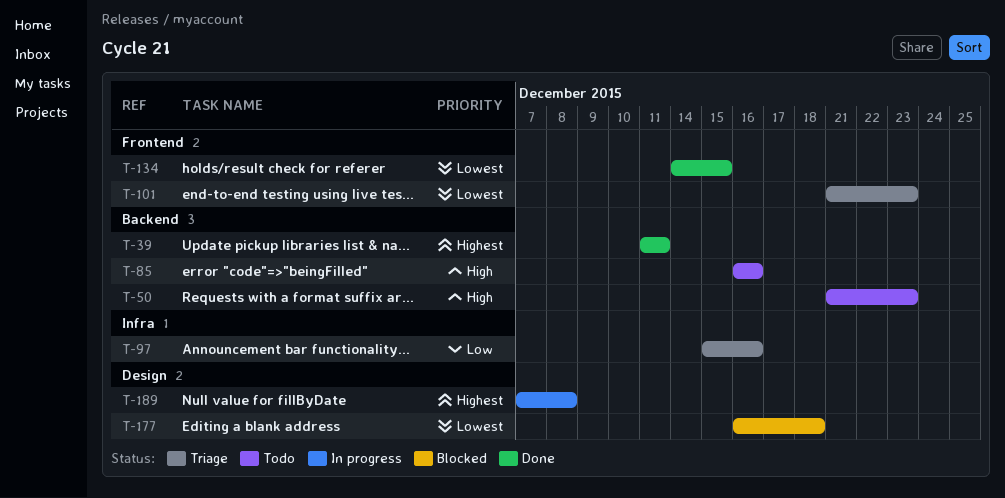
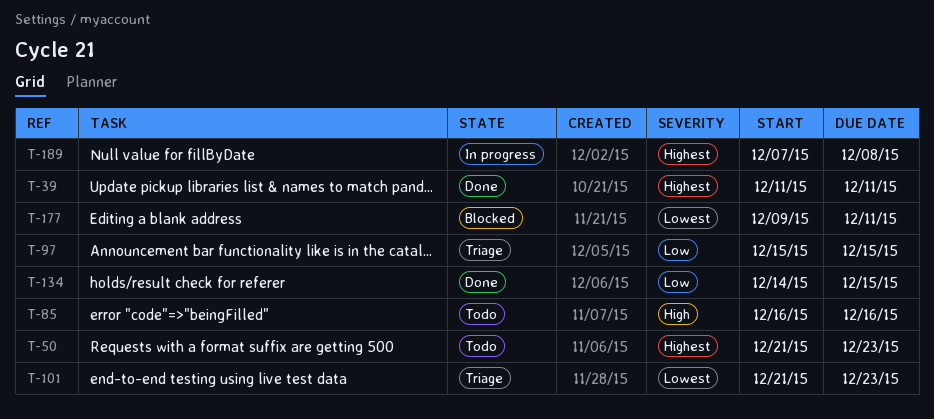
T-50, priority: High -> Highest
T-97, due: Dec 16 -> Dec 15
T-134, priority: Lowest -> Low
T-177, start: Dec 16 -> Dec 9
T-177, due: Dec 18 -> Dec 11

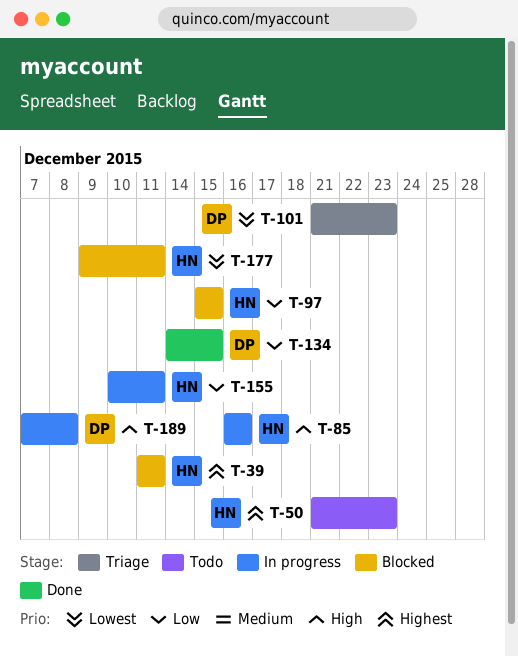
T-39, status: Done -> Blocked
T-85, status: Todo -> In progress
T-97, status: Triage -> Blocked
T-155: none -> present
T-189, priority: Highest -> High

